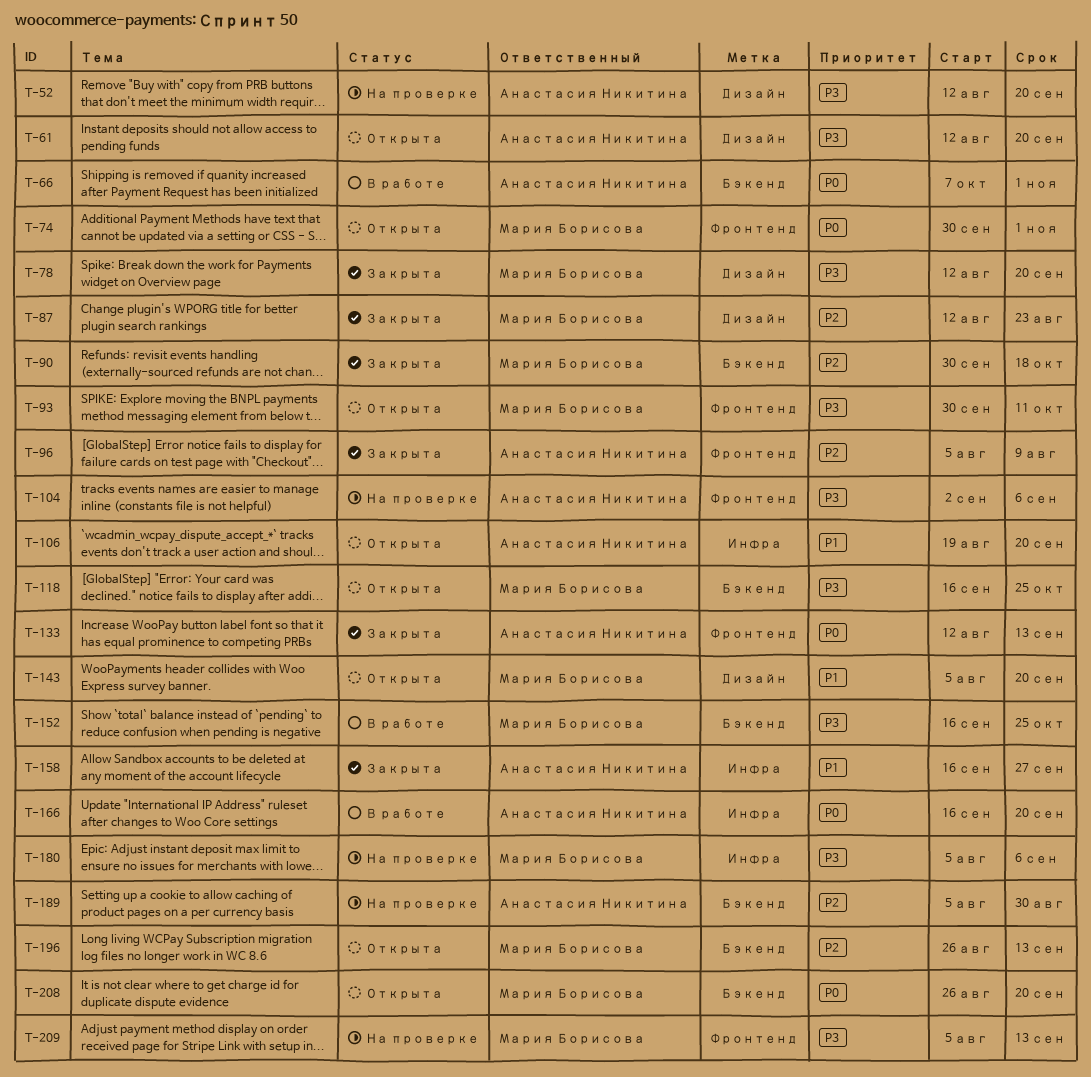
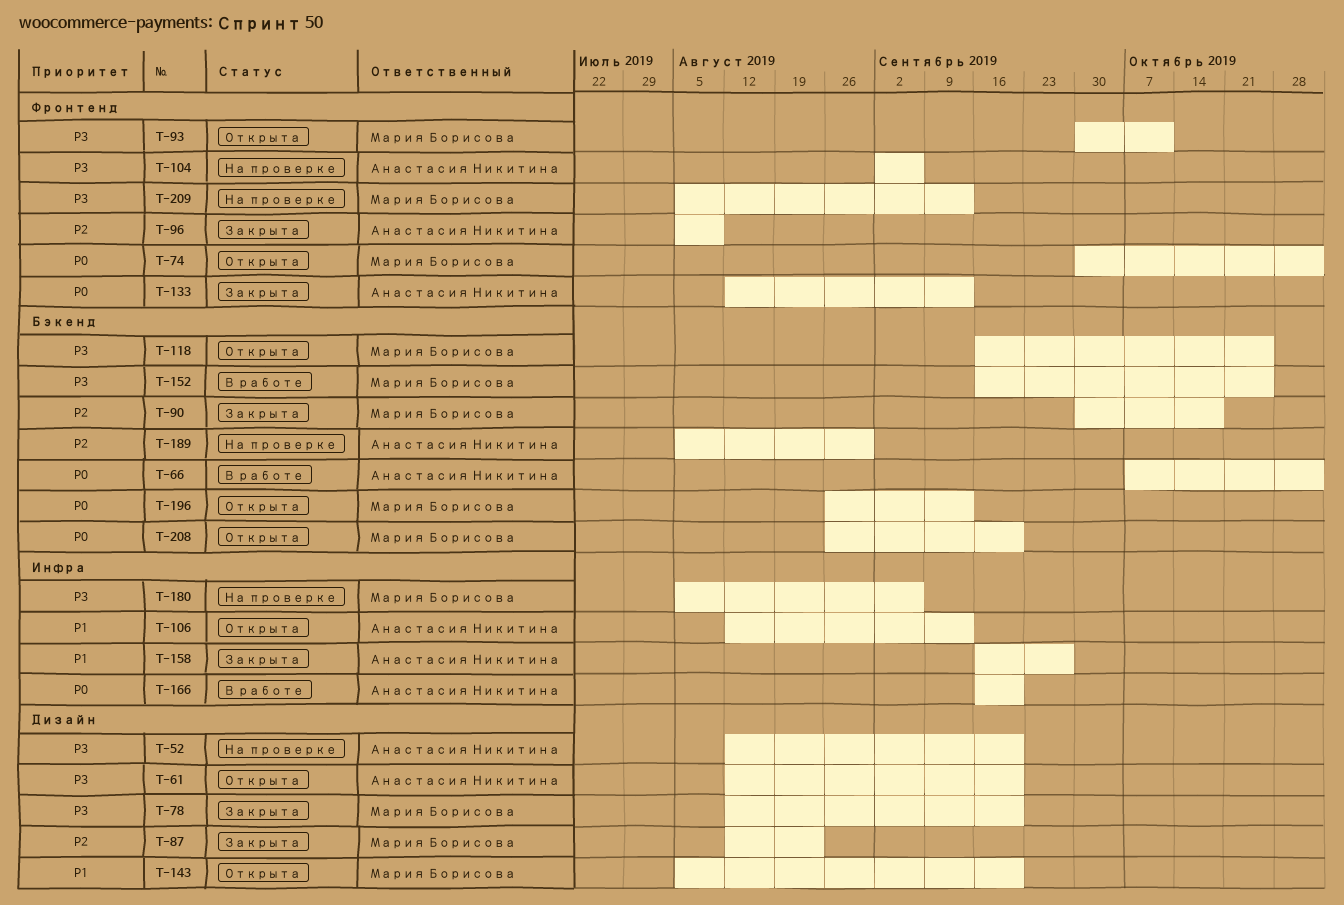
T-106, start: Aug 19 -> Aug 12
T-106, due: Sep 20 -> Sep 13
T-196, priority: P2 -> P0

